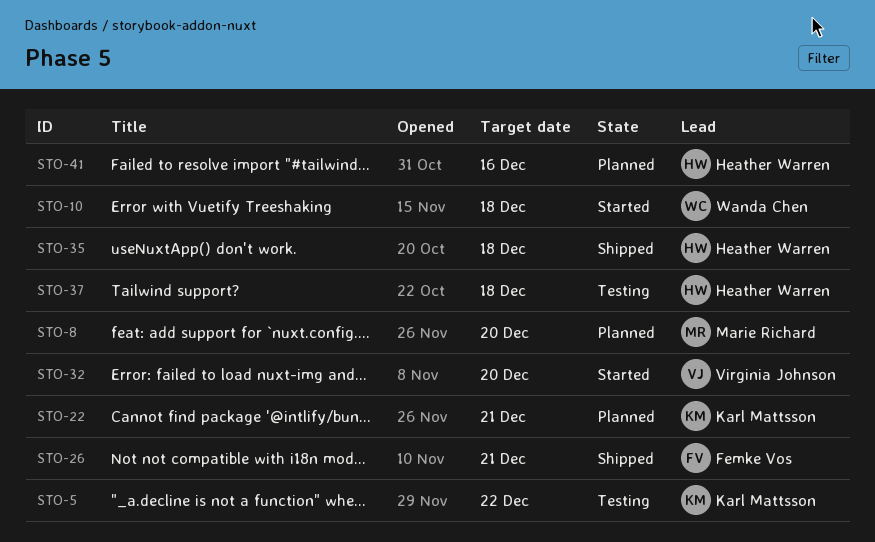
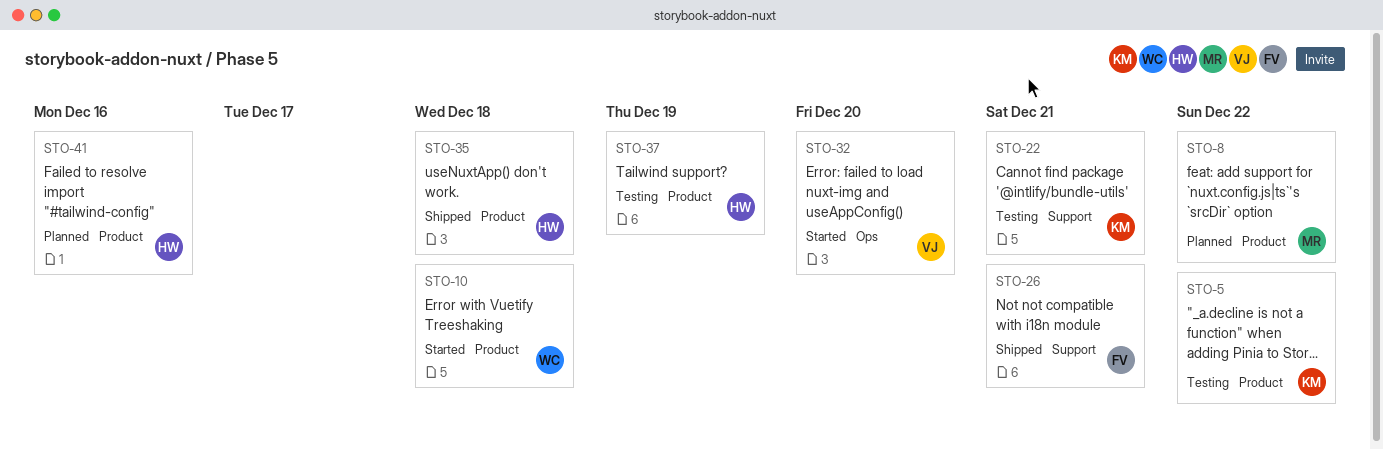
STO-8, due: Dec 20 -> Dec 22
STO-22, status: Planned -> Testing
STO-37, due: Dec 18 -> Dec 19

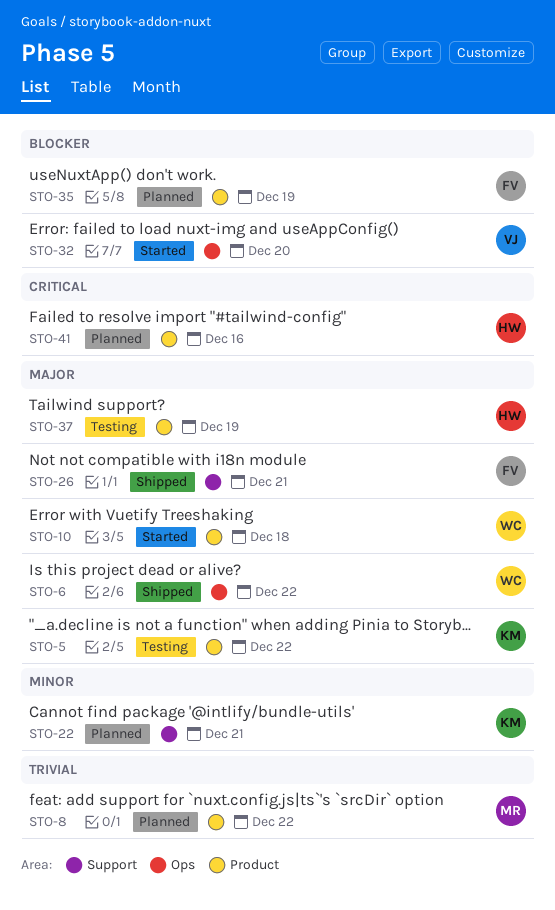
STO-6: none -> present
STO-22, status: Testing -> Planned
STO-35, status: Shipped -> Planned
STO-35, owner: HW -> FV
STO-35, due: Dec 18 -> Dec 19

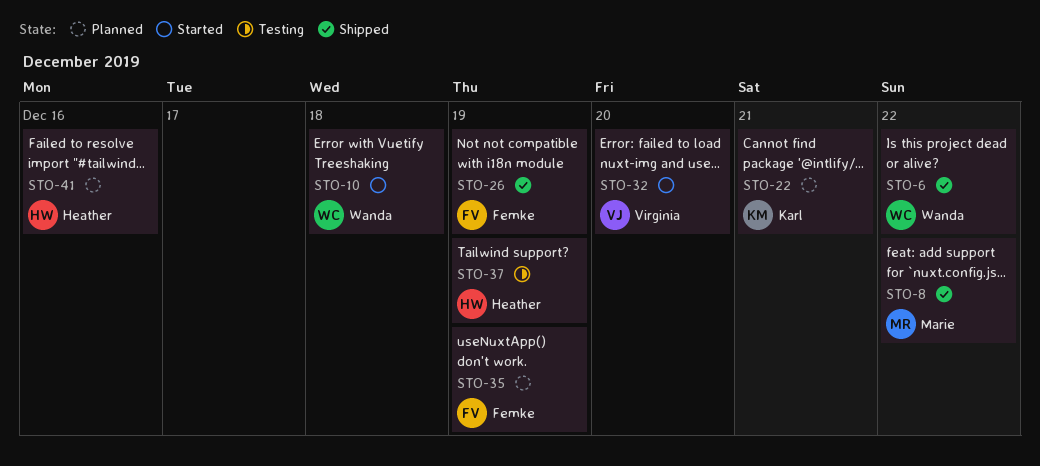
STO-5: present -> none
STO-8, status: Planned -> Shipped
STO-26, due: Dec 21 -> Dec 19

